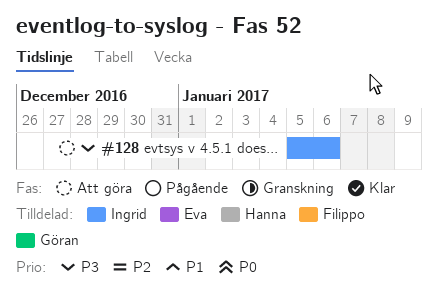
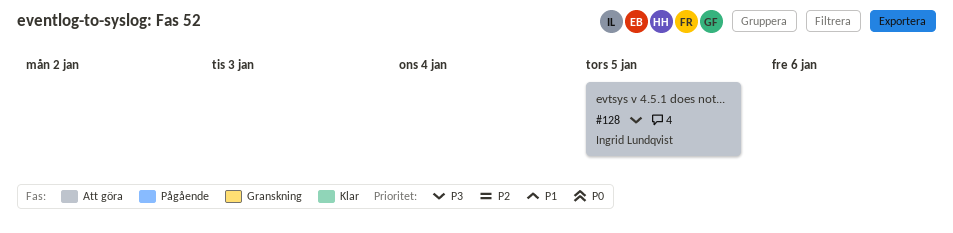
#128, due: Jan 6 -> Jan 5

